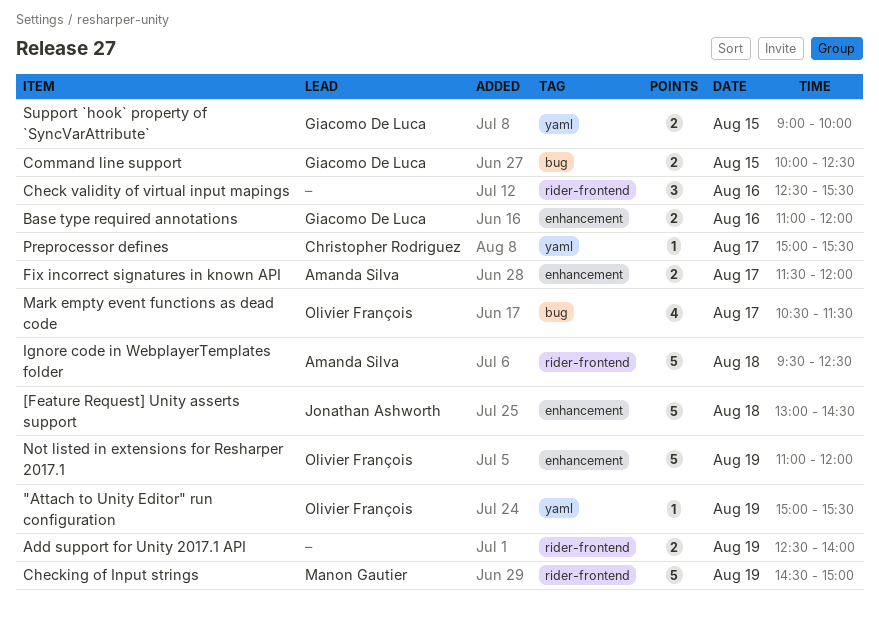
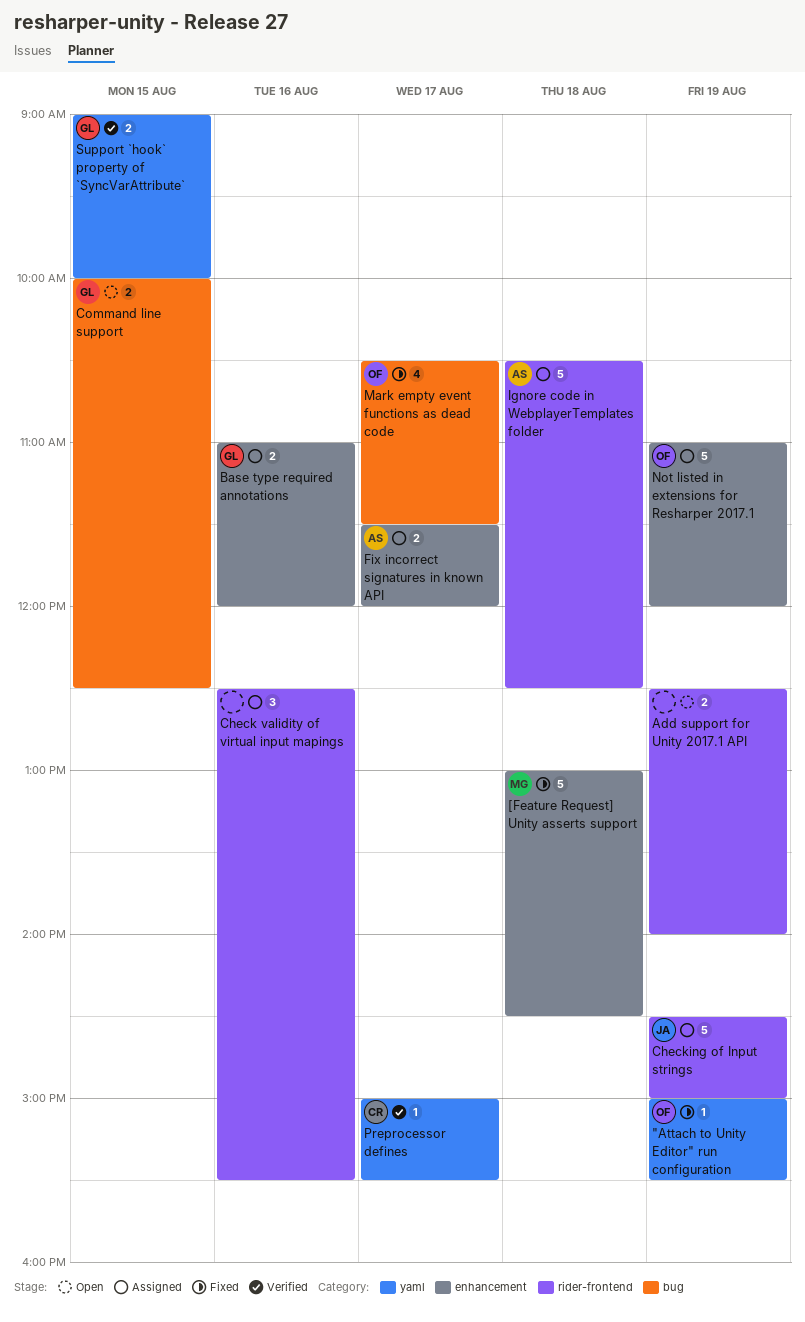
[Feature Request] Unity asserts support, owner: Jonathan Ashworth -> Manon Gautier
Checking of Input strings, owner: Manon Gautier -> Jonathan Ashworth
Ignore code in WebplayerTemplates folder, begins: 09:30 -> 10:30

